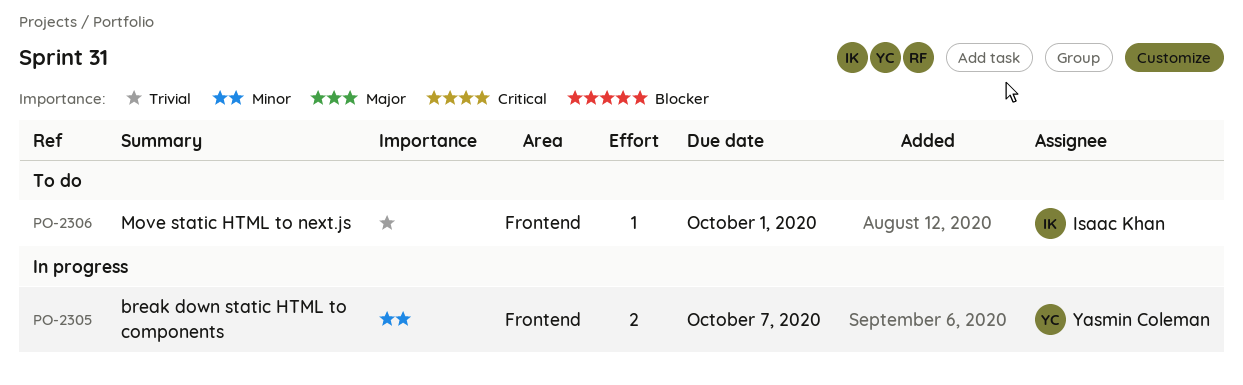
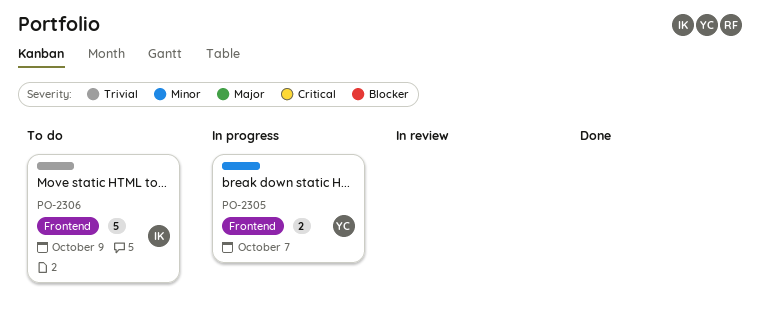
PO-2306, estimate: 1 -> 5
PO-2306, due: Oct 1 -> Oct 9

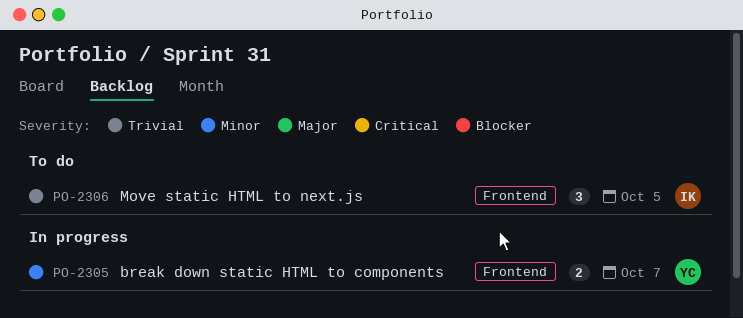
PO-2306, estimate: 5 -> 3
PO-2306, due: Oct 9 -> Oct 5

